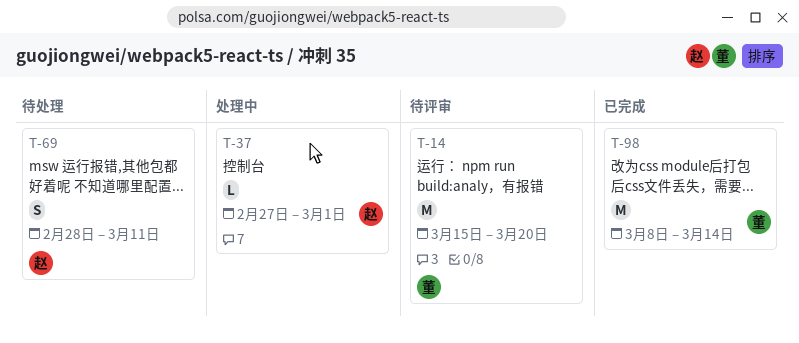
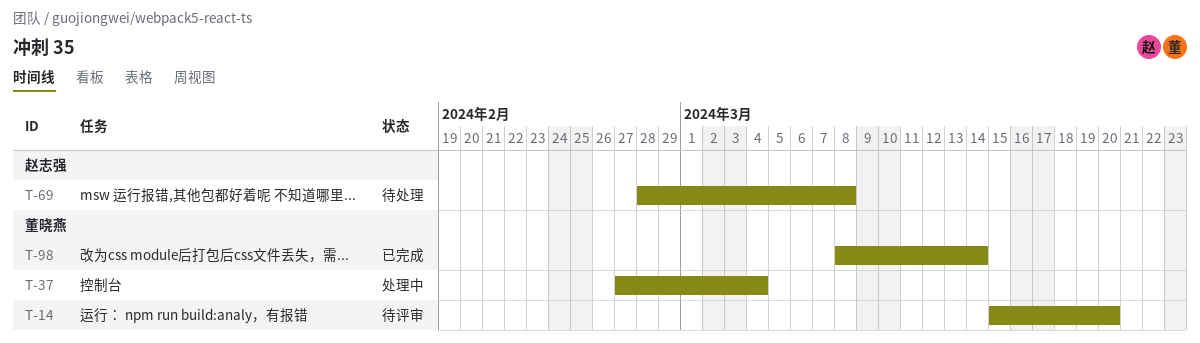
T-37, owner: 赵志强 -> 董晓燕
T-37, due: Mar 1 -> Mar 4
T-69, due: Mar 11 -> Mar 8

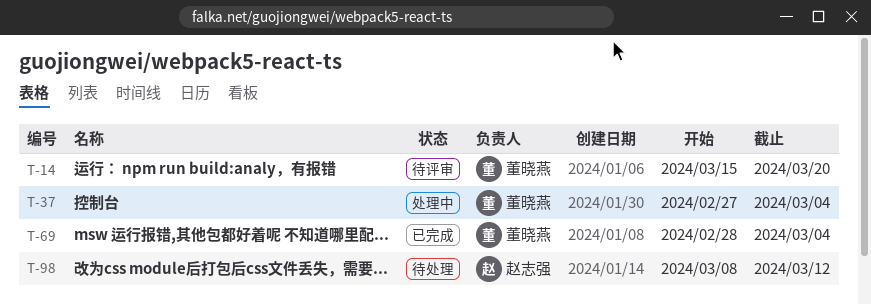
T-69, status: 待处理 -> 已完成
T-69, owner: 赵志强 -> 董晓燕
T-69, due: Mar 8 -> Mar 4
T-98, status: 已完成 -> 待处理
T-98, owner: 董晓燕 -> 赵志强
T-98, due: Mar 14 -> Mar 12

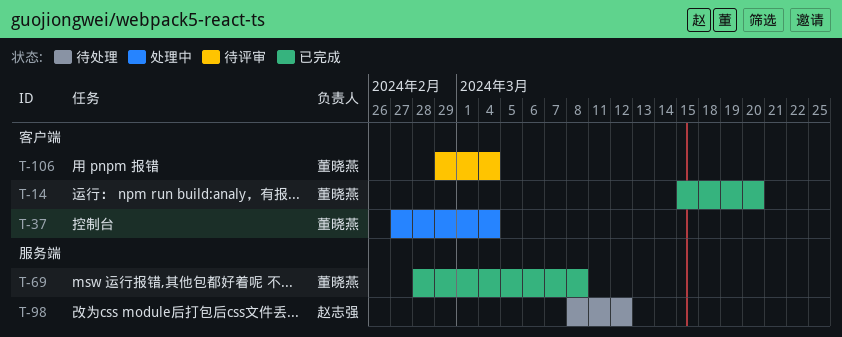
T-14, status: 待评审 -> 已完成
T-69, due: Mar 4 -> Mar 8
T-106: none -> present

